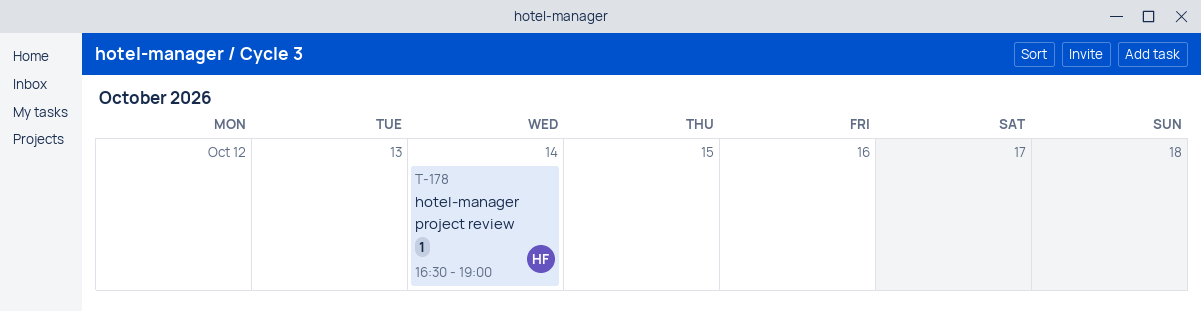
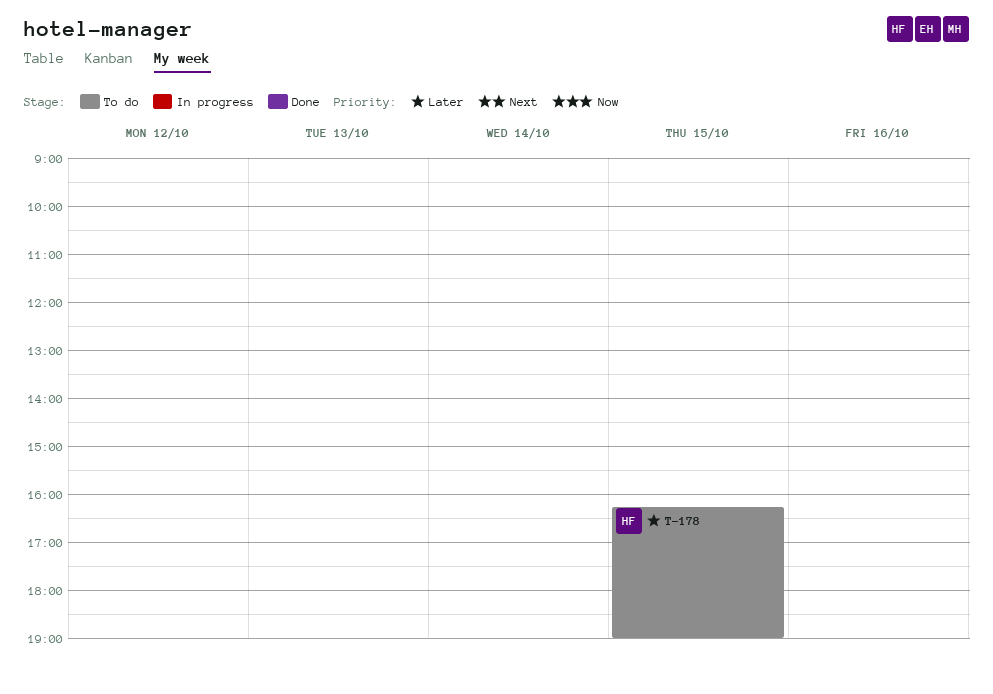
T-178, day: Oct 14 -> Oct 15
T-178, begins: 16:30 -> 16:15

